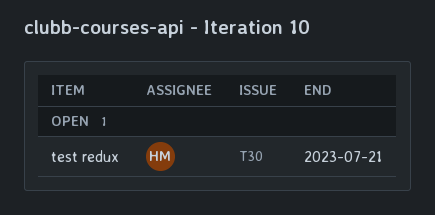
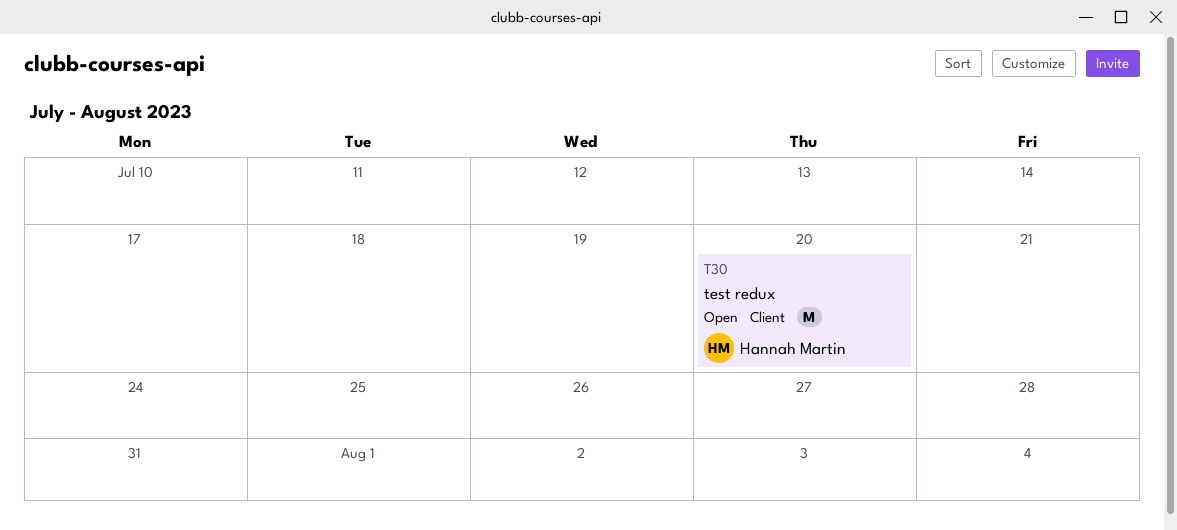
T30, due: Jul 21 -> Jul 20

